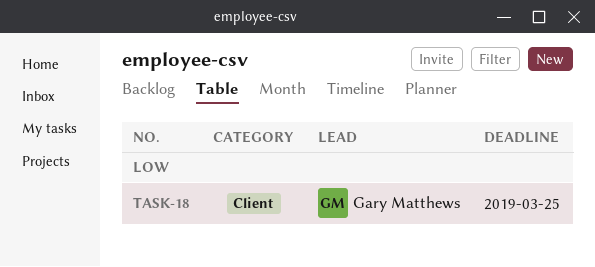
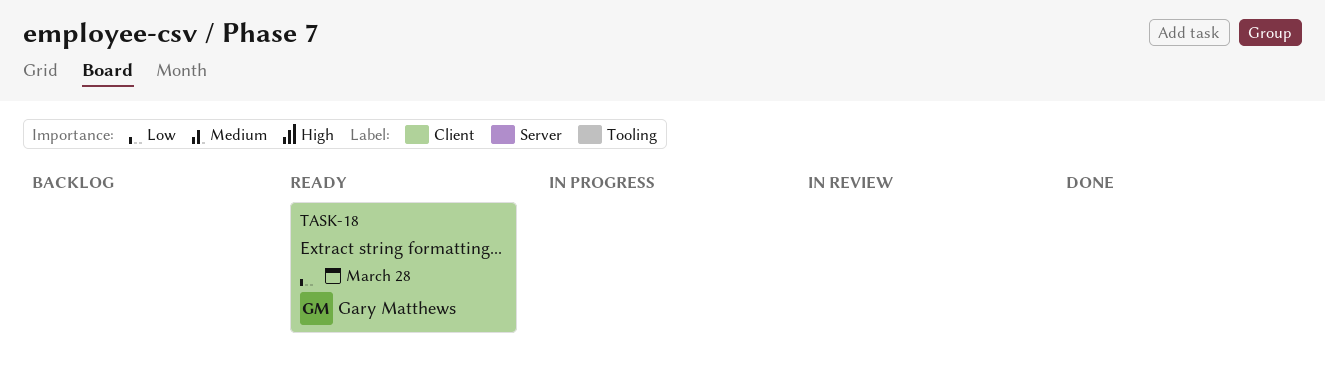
TASK-18, due: Mar 25 -> Mar 28

